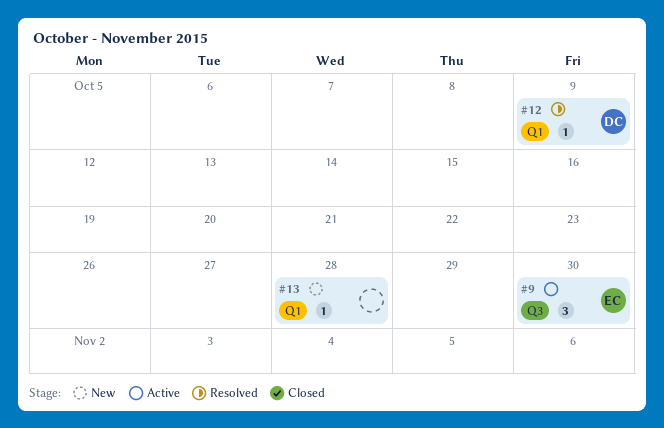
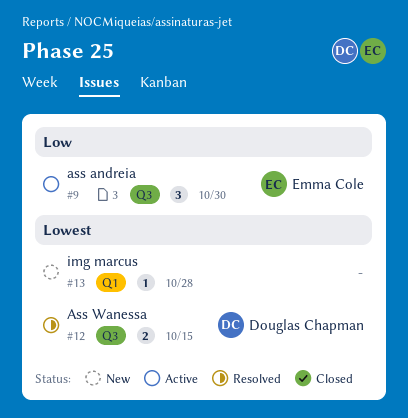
#12, label: Q1 -> Q3
#12, estimate: 1 -> 2
#12, due: Oct 9 -> Oct 15

